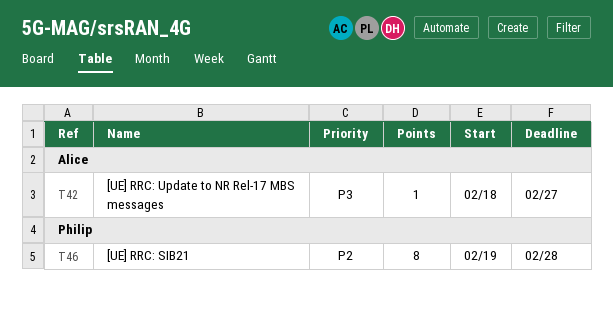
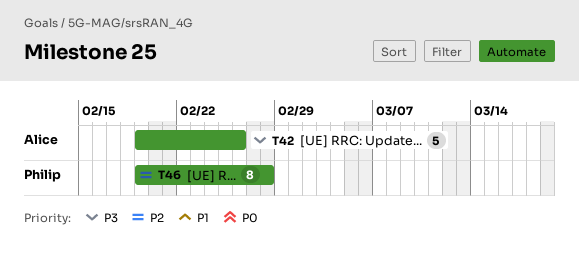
T42, estimate: 1 -> 5
T42, start: Feb 18 -> Feb 19
T42, due: Feb 27 -> Feb 26

